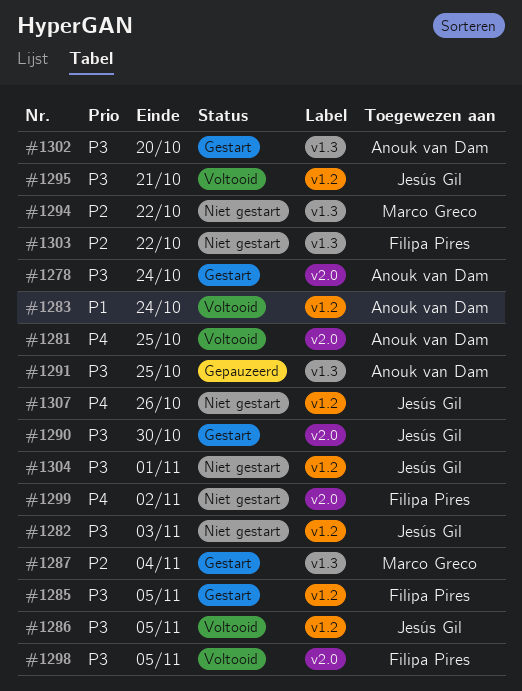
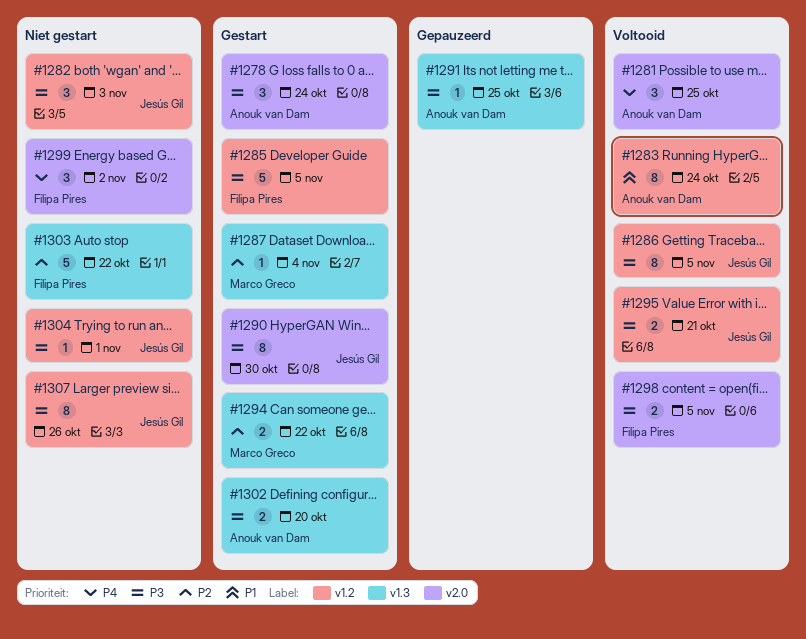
#1294, status: Niet gestart -> Gestart
#1307, priority: P4 -> P3

